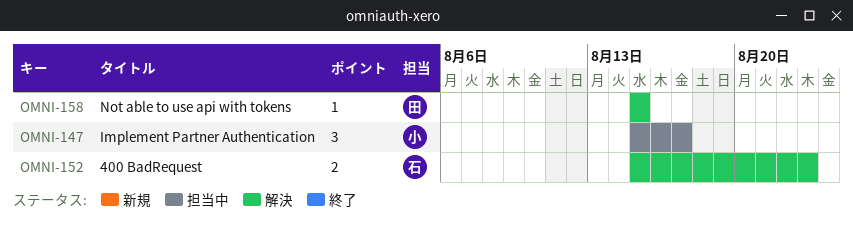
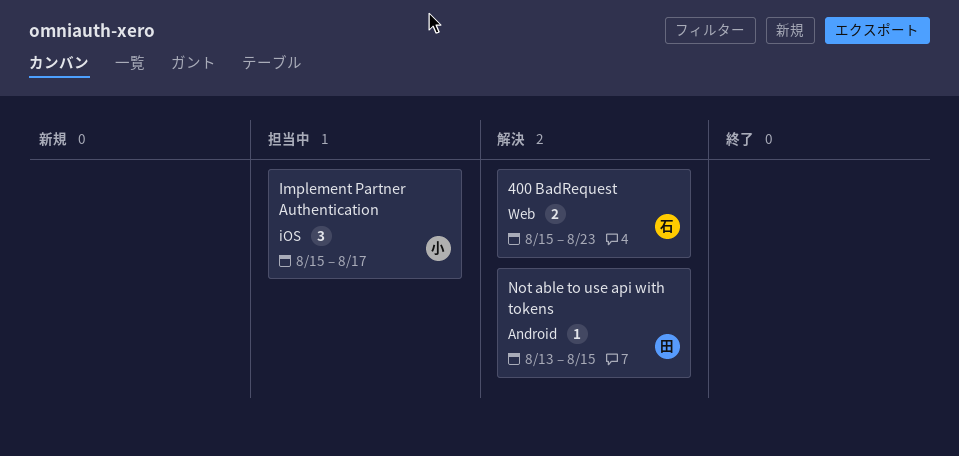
Not able to use api with tokens, start: Aug 15 -> Aug 13

